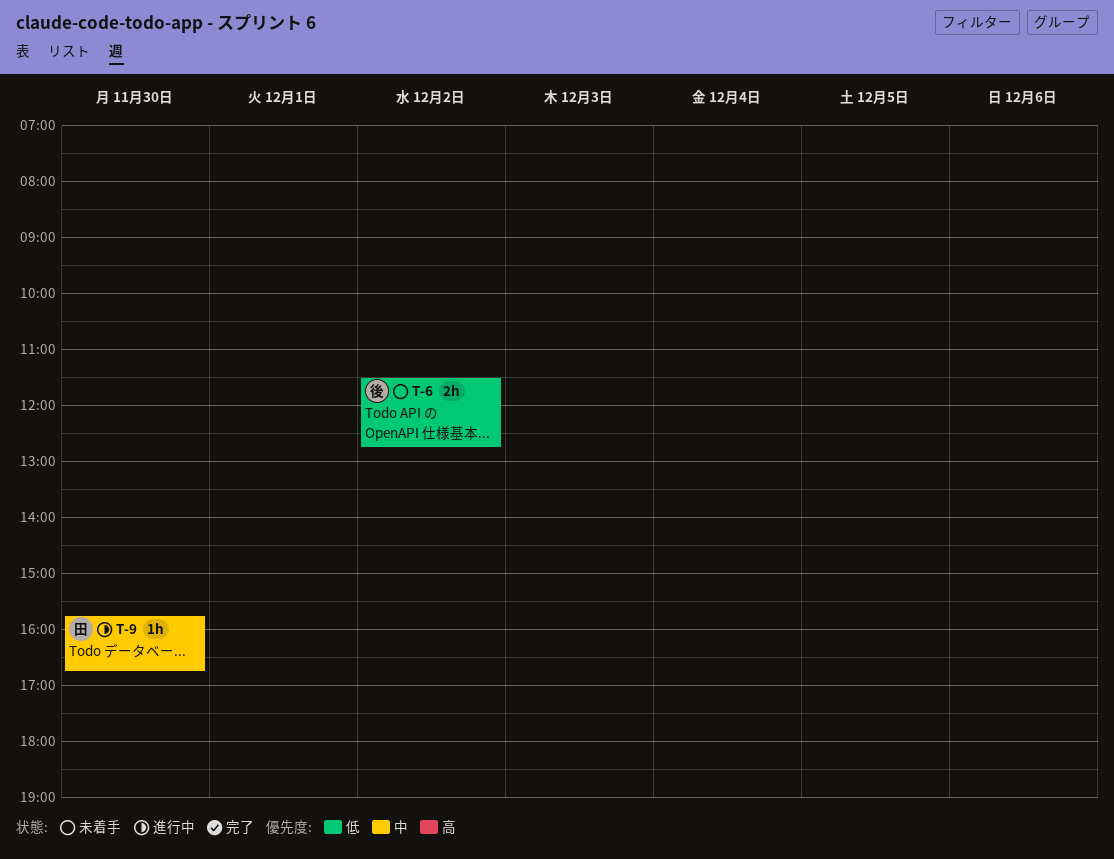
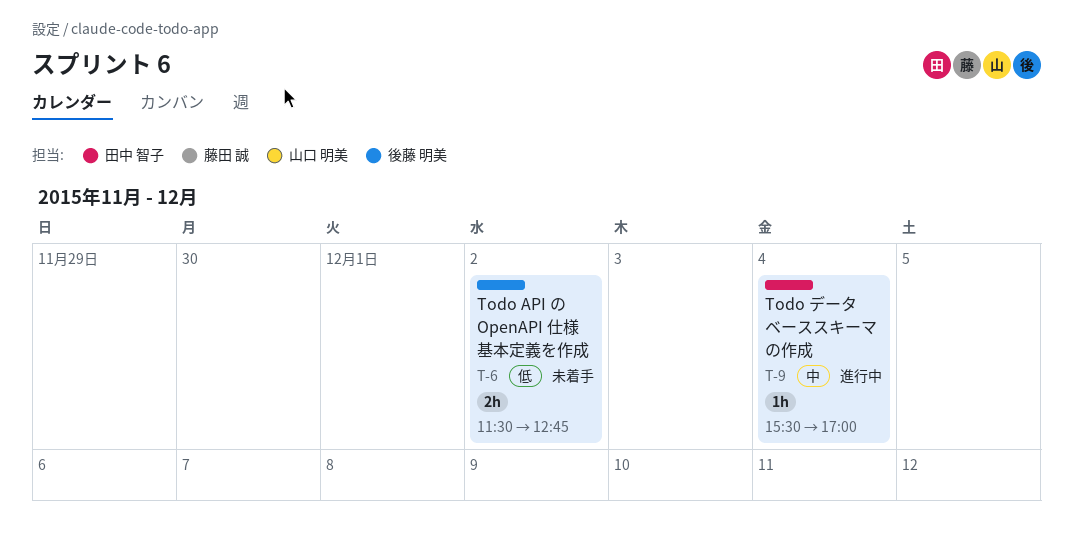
T-9, day: Nov 30 -> Dec 4
T-9, begins: 15:45 -> 15:30
T-9, ends: 16:45 -> 17:00

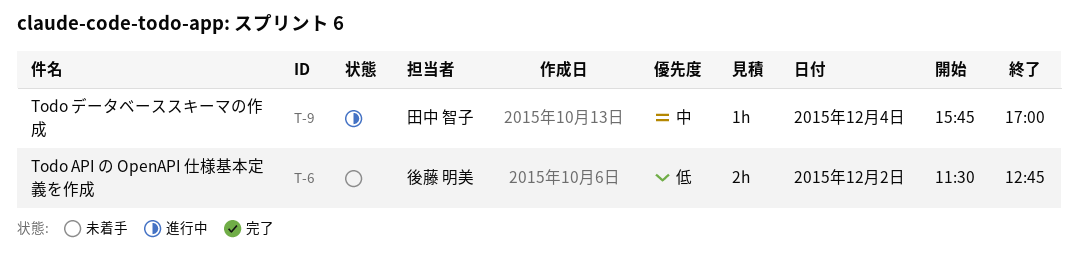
T-9, begins: 15:30 -> 15:45

